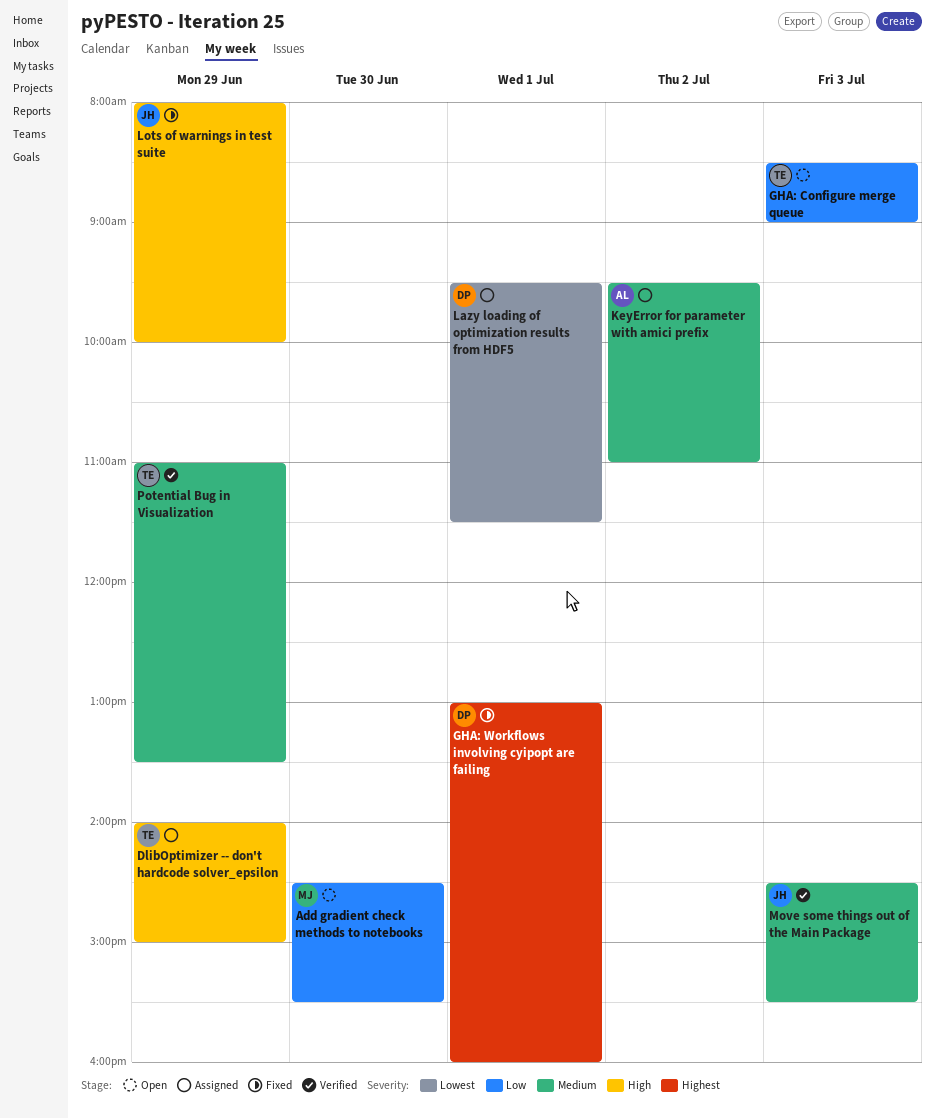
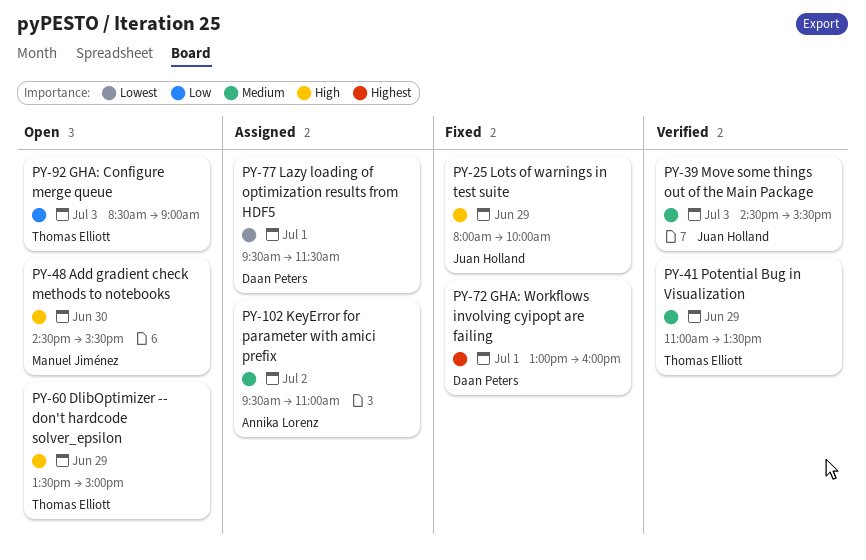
Add gradient check methods to notebooks, priority: Low -> High
DlibOptimizer -- don't hardcode solver_epsilon, status: Assigned -> Open
DlibOptimizer -- don't hardcode solver_epsilon, begins: 14:00 -> 13:30

